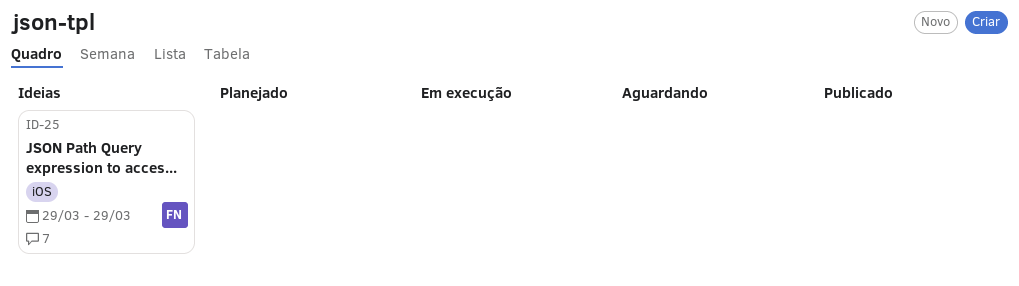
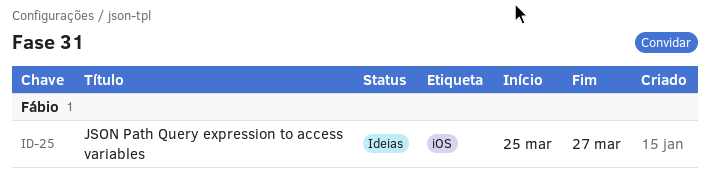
ID-25, start: Mar 29 -> Mar 25
ID-25, due: Mar 29 -> Mar 27

